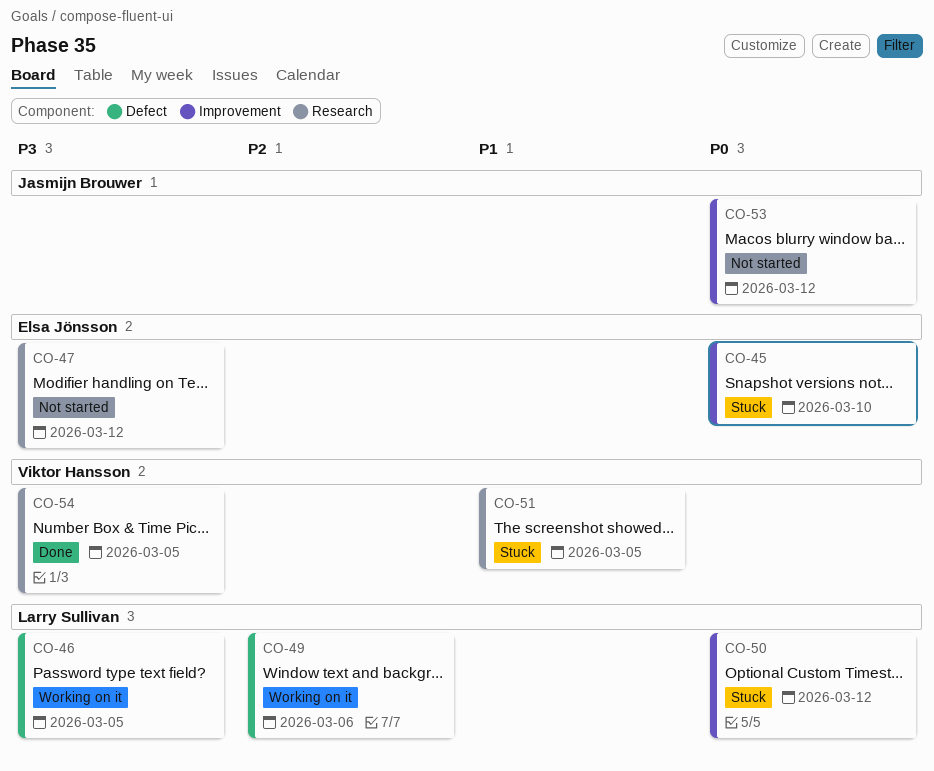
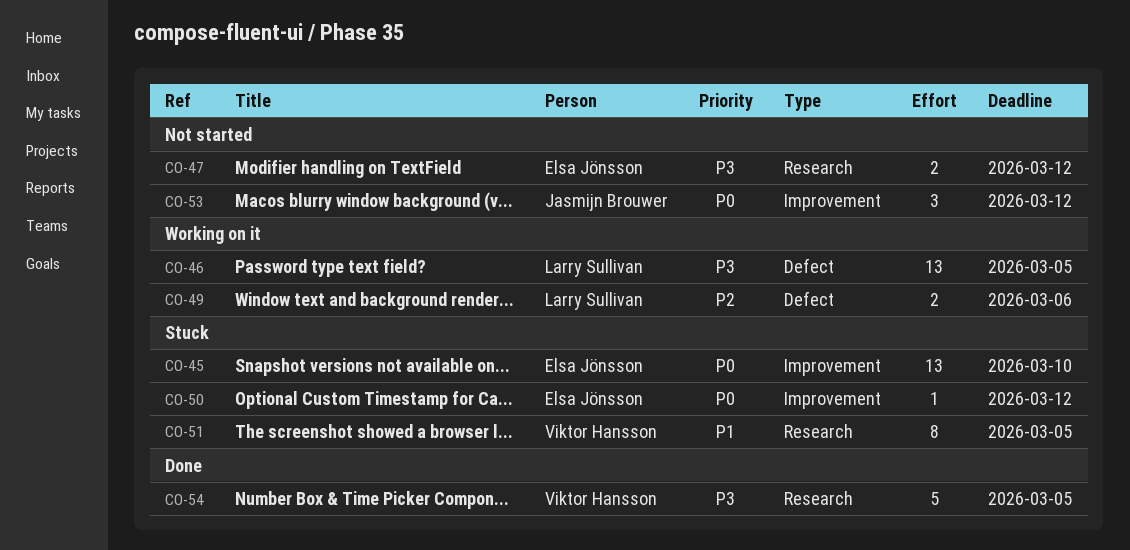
CO-50, owner: Larry Sullivan -> Elsa Jönsson

